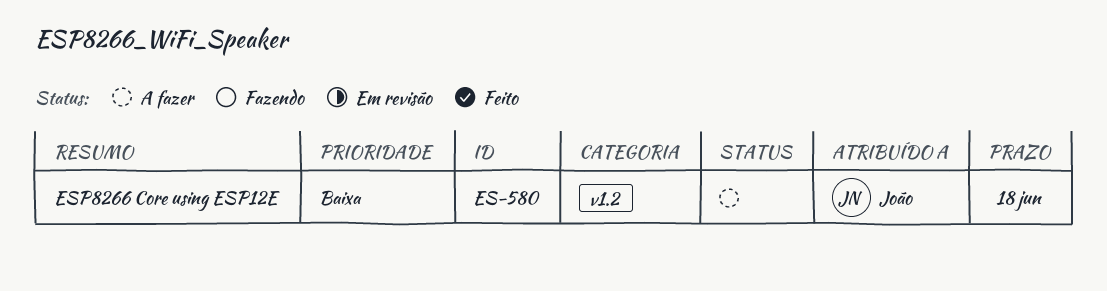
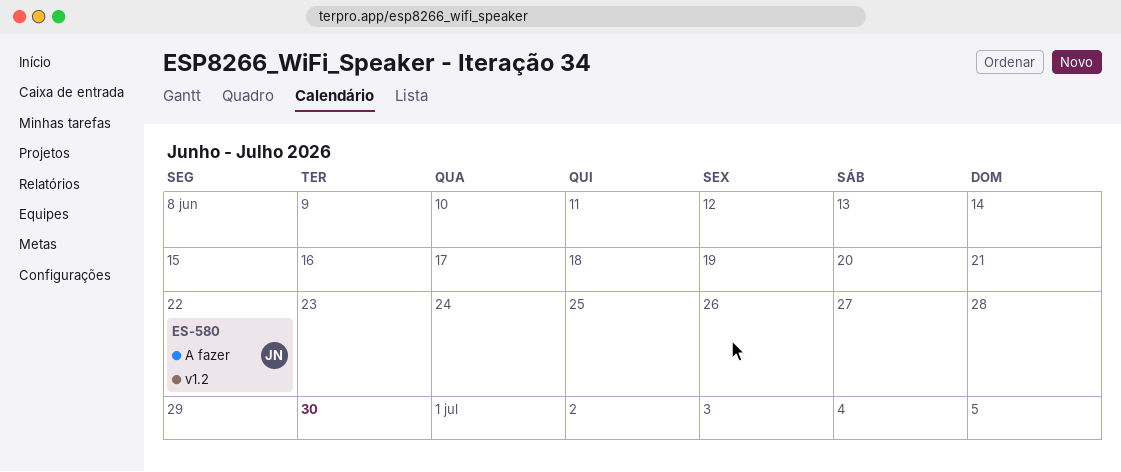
ES-580, due: Jun 18 -> Jun 22

